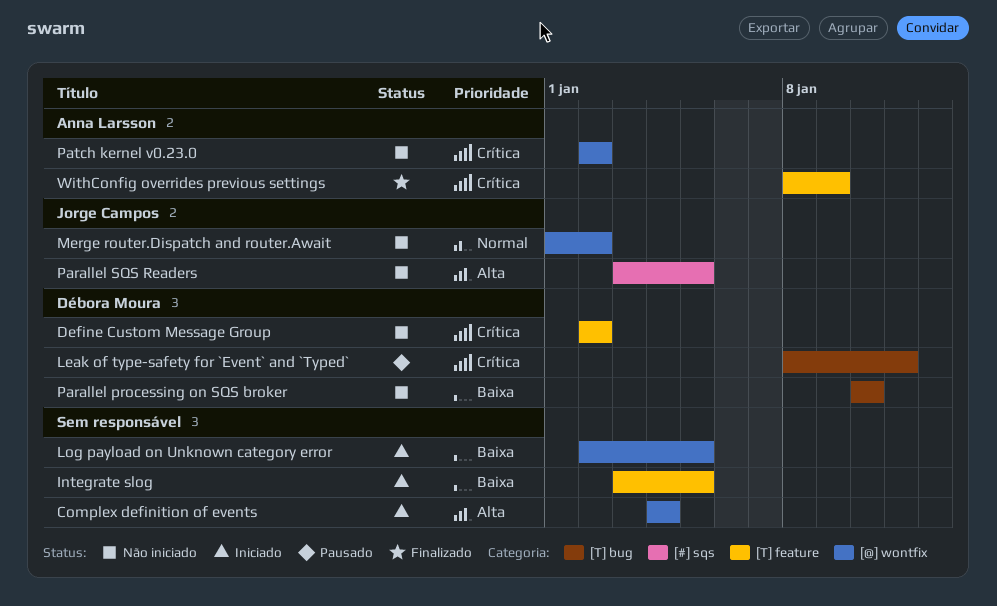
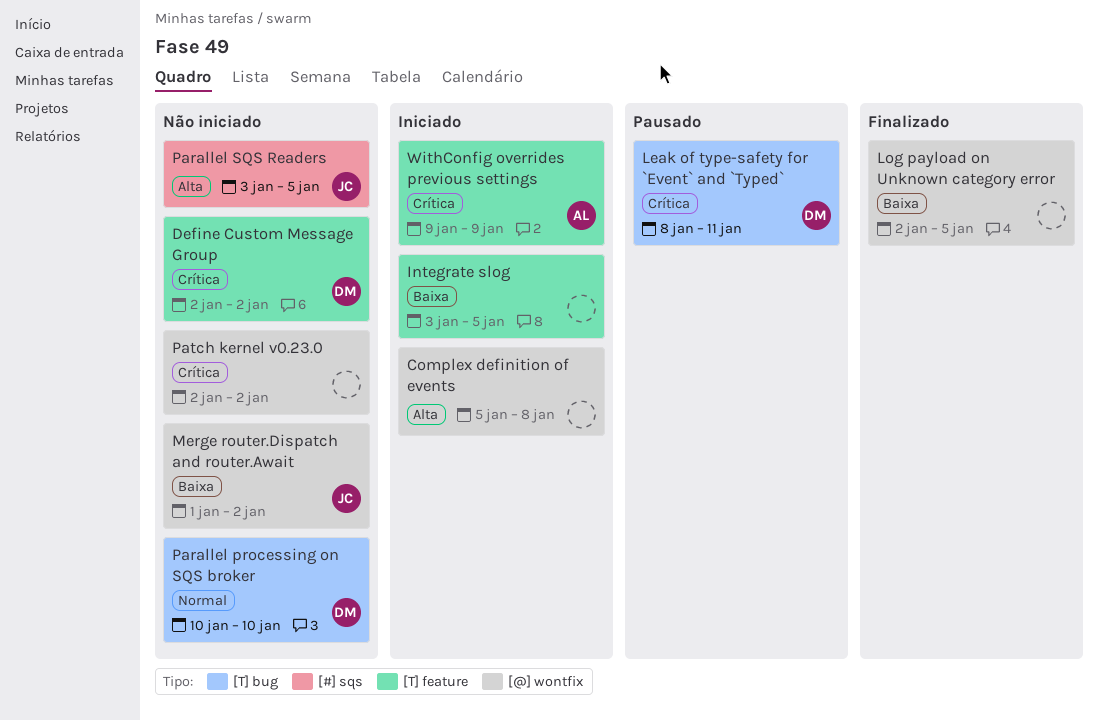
Complex definition of events, start: Jan 4 -> Jan 5
Complex definition of events, due: Jan 4 -> Jan 8
Log payload on Unknown category error, status: Iniciado -> Finalizado
Merge router.Dispatch and router.Await, priority: Normal -> Baixa
Parallel processing on SQS broker, priority: Baixa -> Normal
Patch kernel v0.23.0, owner: Anna Larsson -> none
WithConfig overrides previous settings, status: Finalizado -> Iniciado
WithConfig overrides previous settings, start: Jan 8 -> Jan 9

